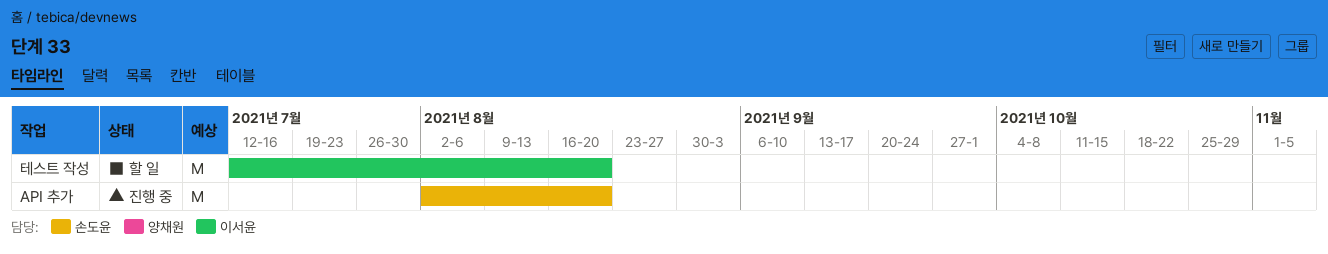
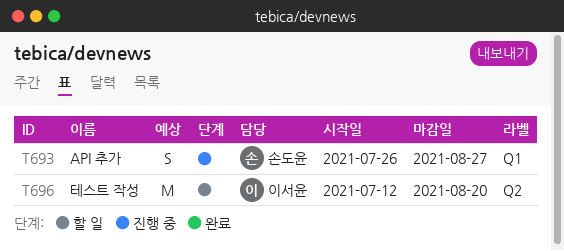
API 추가, estimate: M -> S
API 추가, start: Aug 2 -> Jul 26
API 추가, due: Aug 20 -> Aug 27

